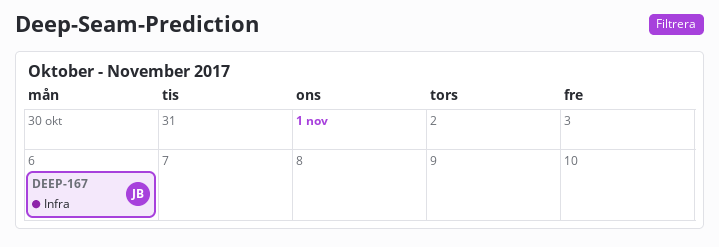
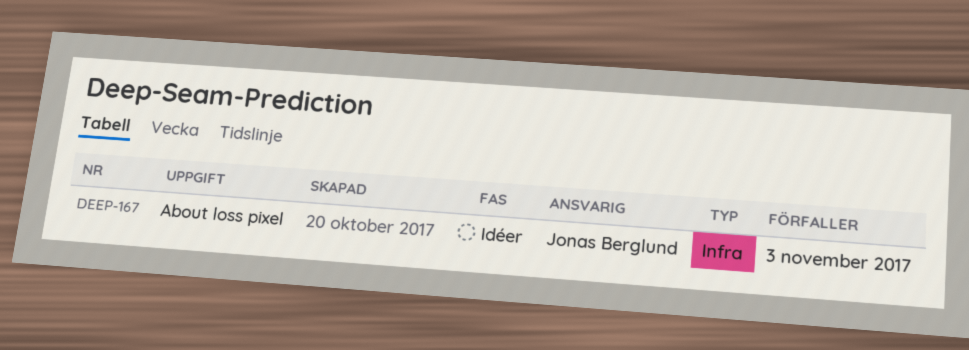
DEEP-167, due: Nov 6 -> Nov 3

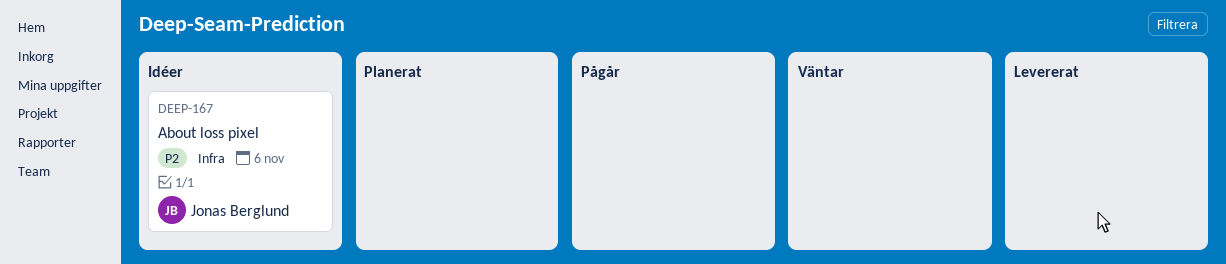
DEEP-167, due: Nov 3 -> Nov 6

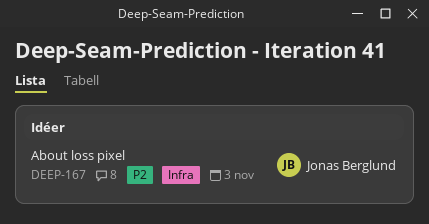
DEEP-167, due: Nov 6 -> Nov 3

